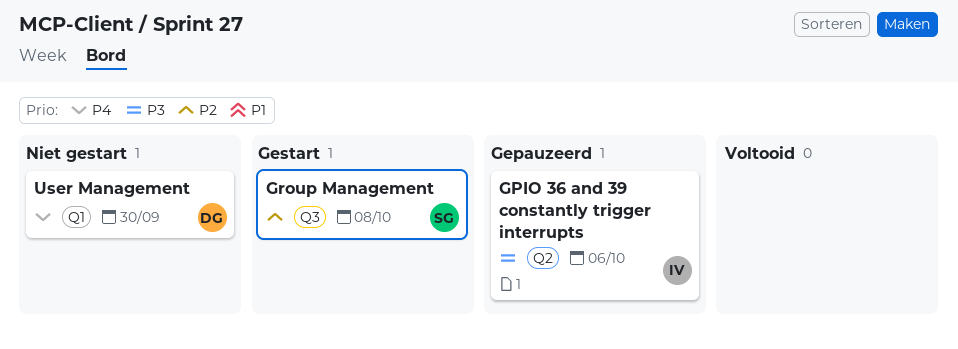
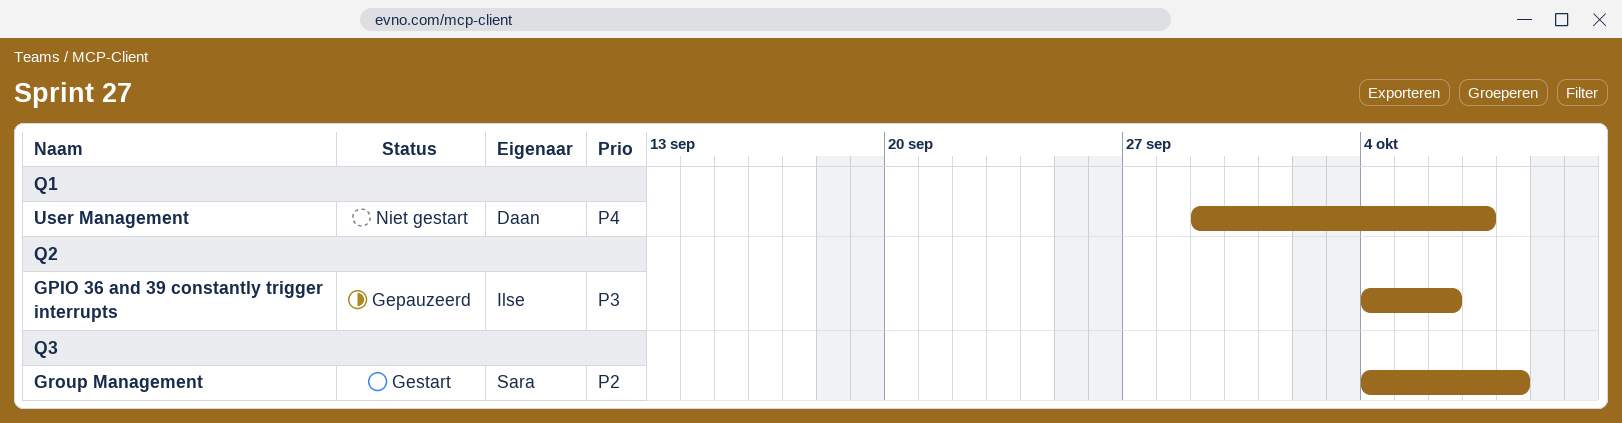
User Management, due: Sep 30 -> Oct 7

